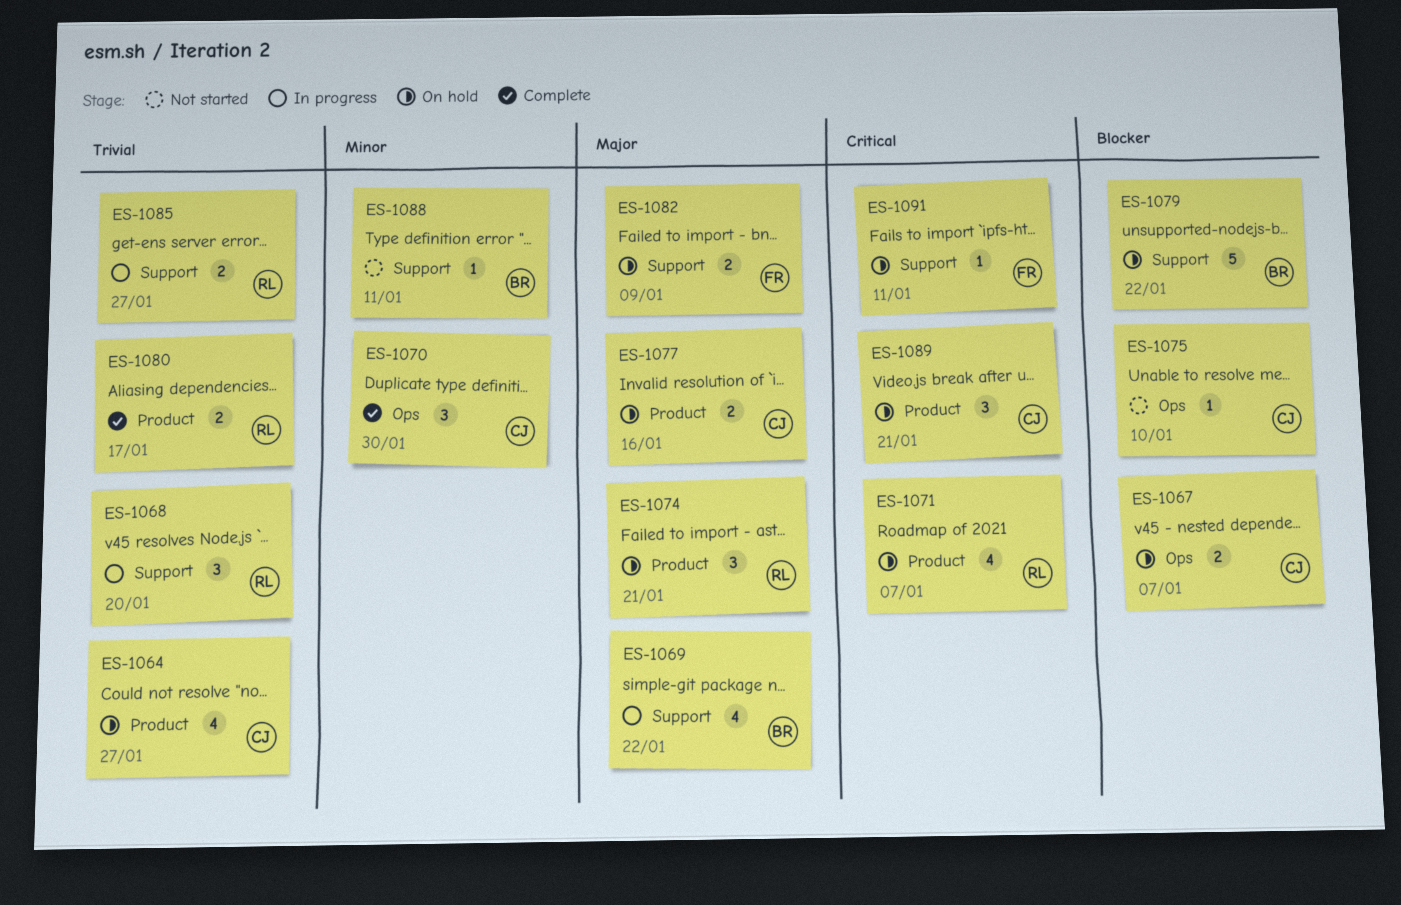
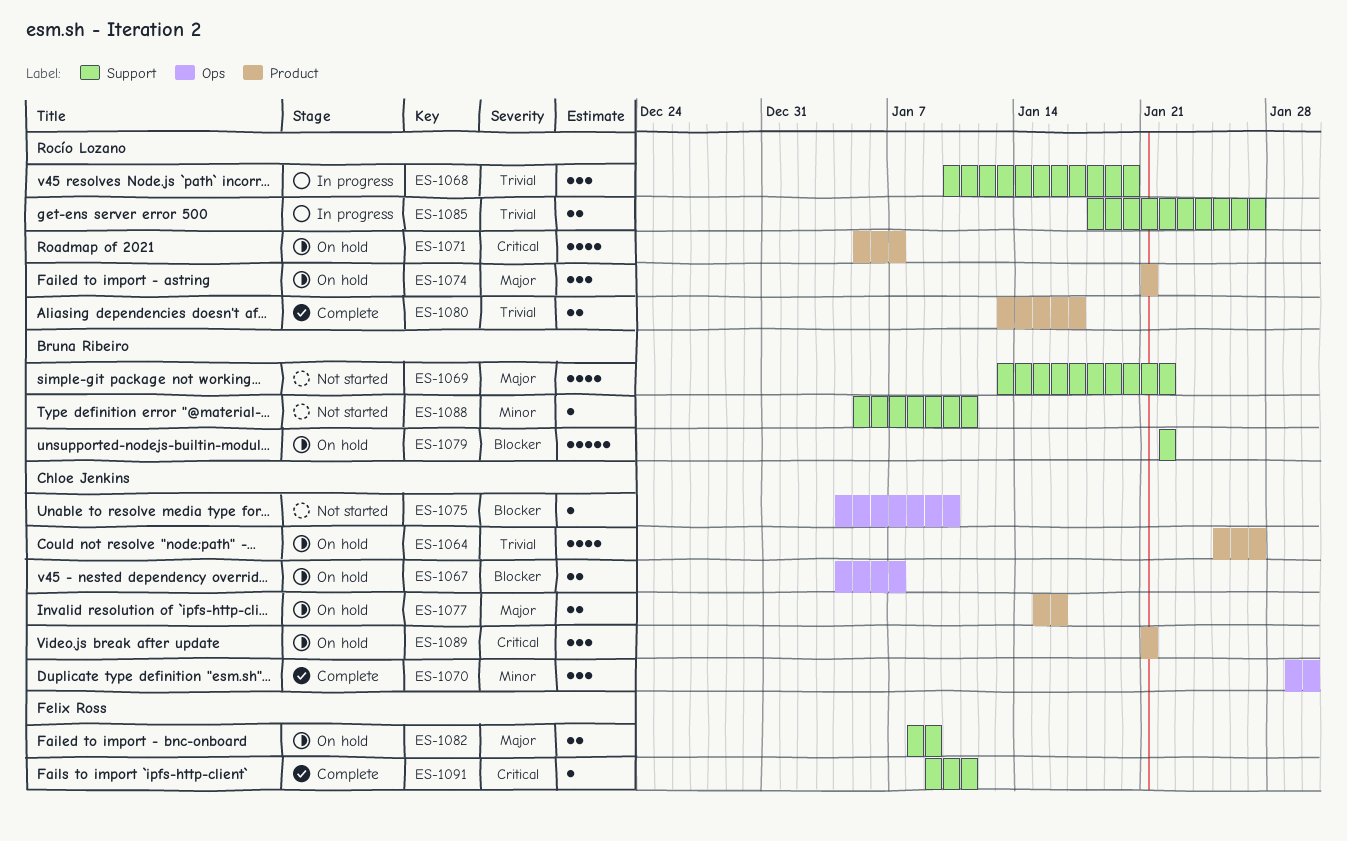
ES-1069, status: In progress -> Not started
ES-1091, status: On hold -> Complete

